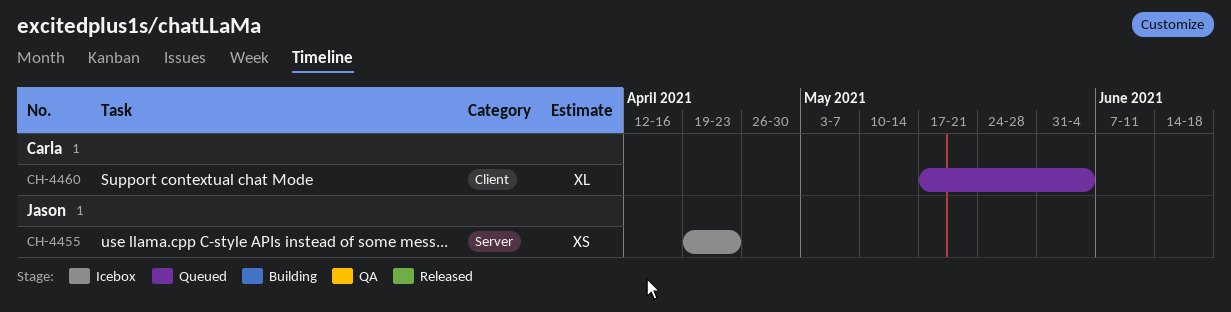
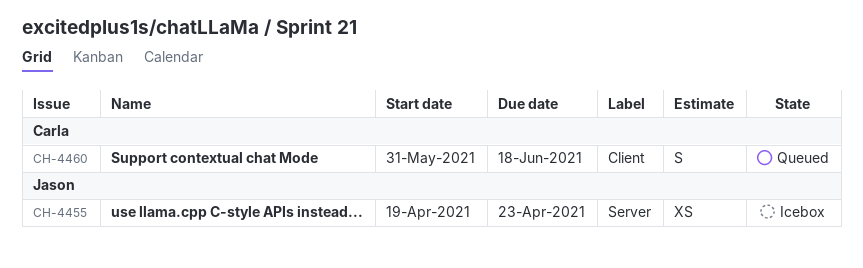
CH-4460, estimate: XL -> S
CH-4460, start: May 17 -> May 31
CH-4460, due: Jun 4 -> Jun 18

